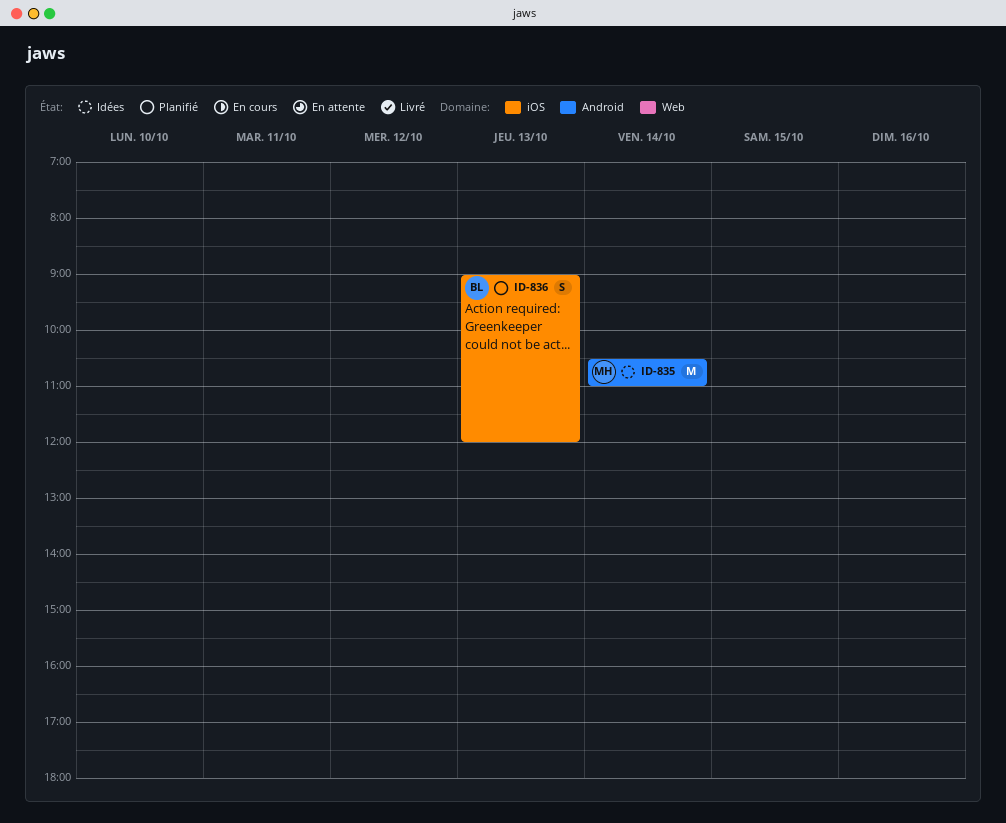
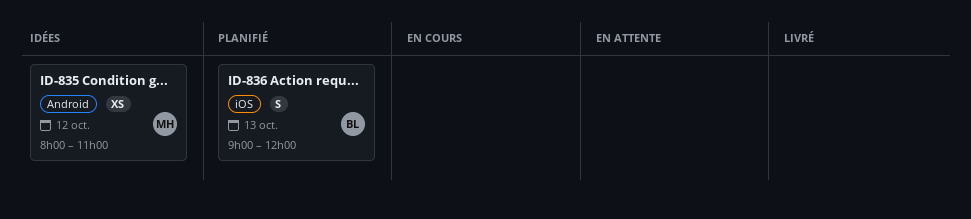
ID-835, estimate: M -> XS
ID-835, day: Oct 14 -> Oct 12
ID-835, begins: 10:30 -> 08:00

